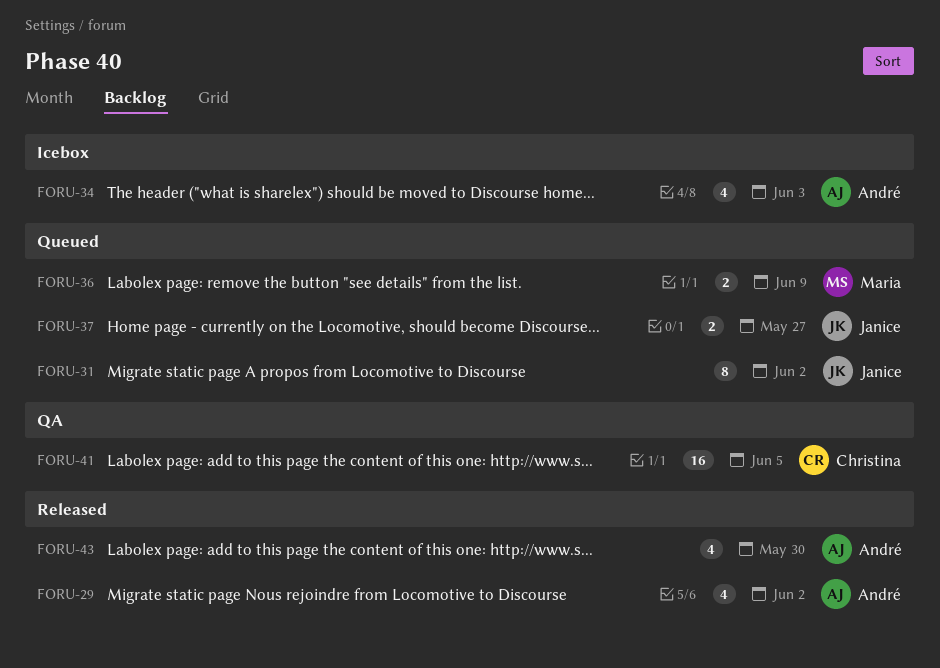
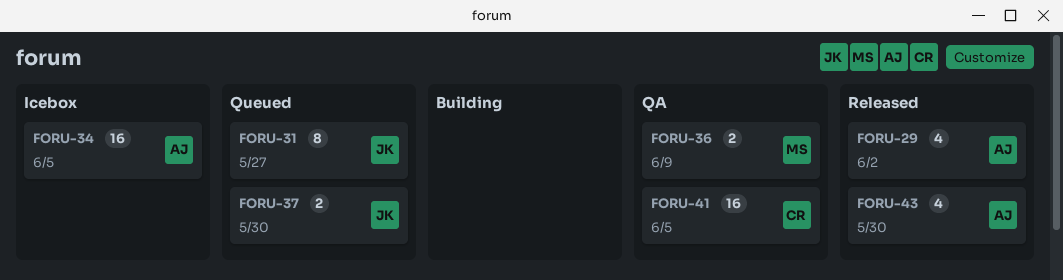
FORU-31, due: Jun 2 -> May 27
FORU-34, estimate: 4 -> 16
FORU-34, due: Jun 3 -> Jun 5
FORU-36, status: Queued -> QA
FORU-37, due: May 27 -> May 30

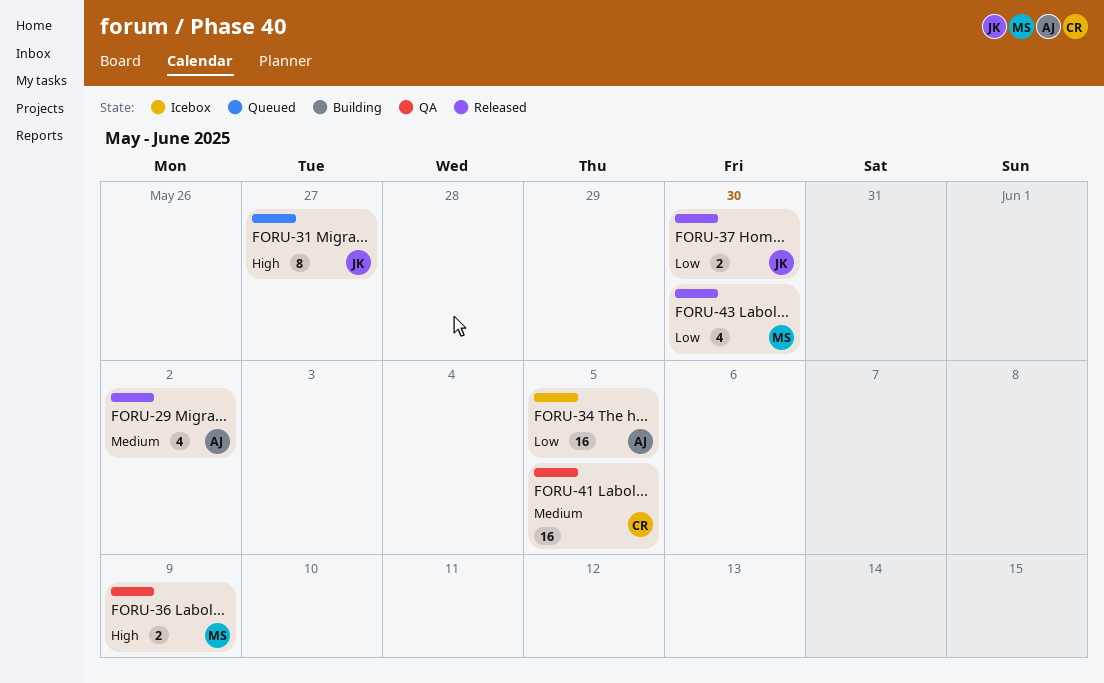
FORU-37, status: Queued -> Released
FORU-43, owner: AJ -> MS

